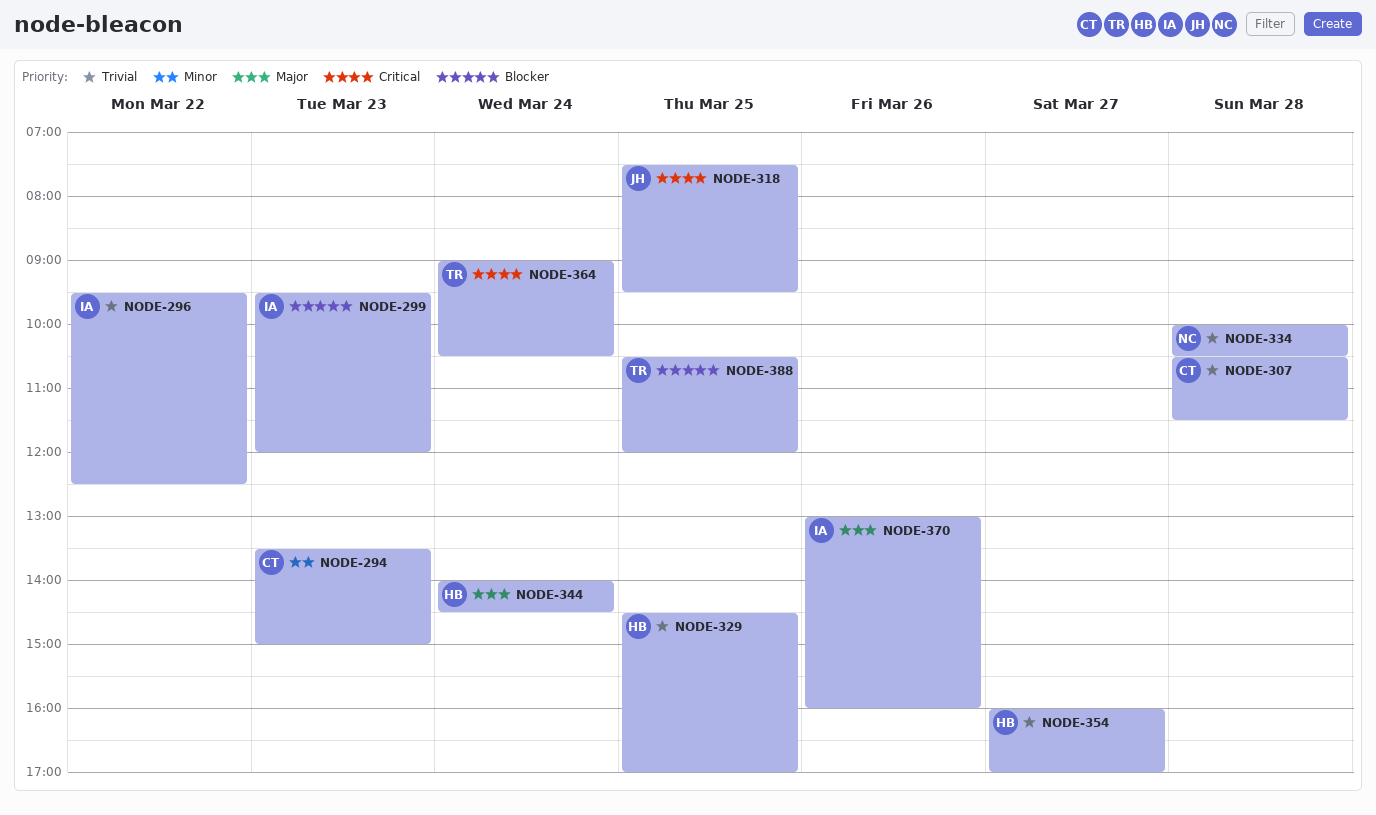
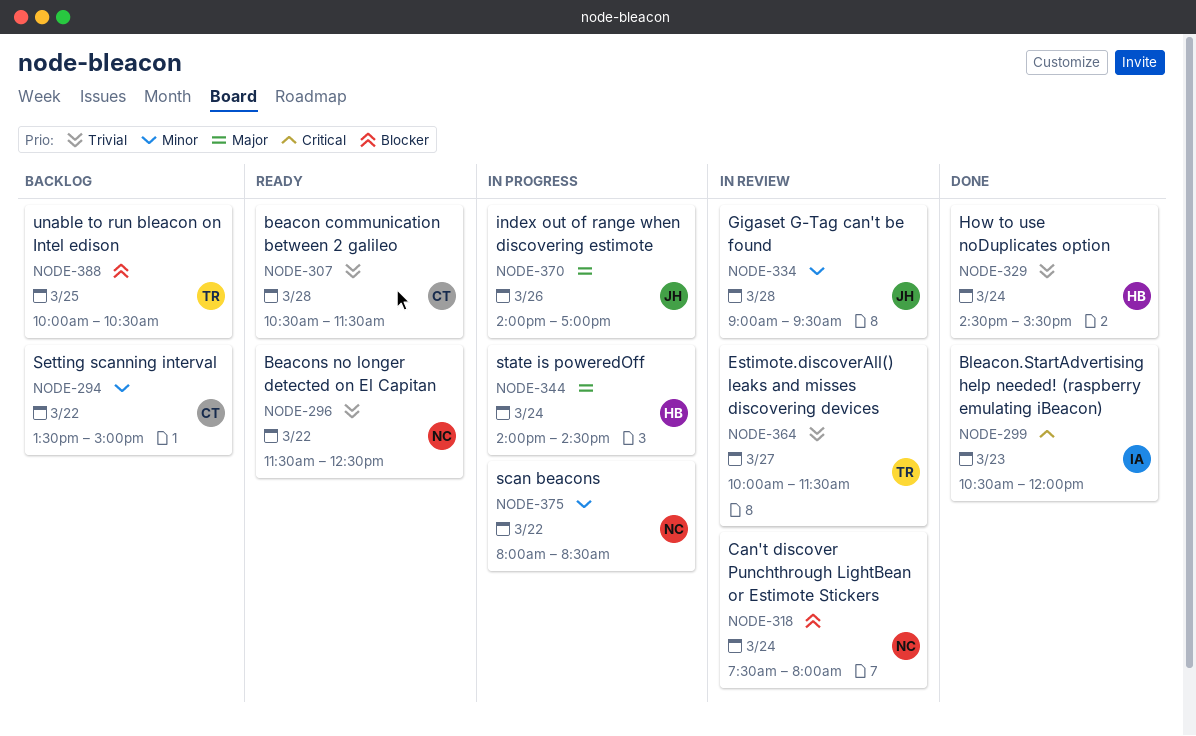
NODE-294, day: Mar 23 -> Mar 22
NODE-296, owner: IA -> NC
NODE-296, begins: 09:30 -> 11:30
NODE-299, priority: Blocker -> Critical
NODE-299, begins: 09:30 -> 10:30
NODE-318, owner: JH -> NC
NODE-318, priority: Critical -> Blocker
NODE-318, day: Mar 25 -> Mar 24
NODE-318, ends: 09:30 -> 08:00
NODE-329, day: Mar 25 -> Mar 24
NODE-329, ends: 17:00 -> 15:30
NODE-334, owner: NC -> JH
NODE-334, priority: Trivial -> Minor
NODE-334, begins: 10:00 -> 09:00
NODE-334, ends: 10:30 -> 09:30
NODE-354: present -> none
NODE-364, priority: Critical -> Trivial
NODE-364, day: Mar 24 -> Mar 27
NODE-364, begins: 09:00 -> 10:00
NODE-364, ends: 10:30 -> 11:30
NODE-370, owner: IA -> JH
NODE-370, begins: 13:00 -> 14:00
NODE-370, ends: 16:00 -> 17:00
NODE-375: none -> present
NODE-388, begins: 10:30 -> 10:00
NODE-388, ends: 12:00 -> 10:30

